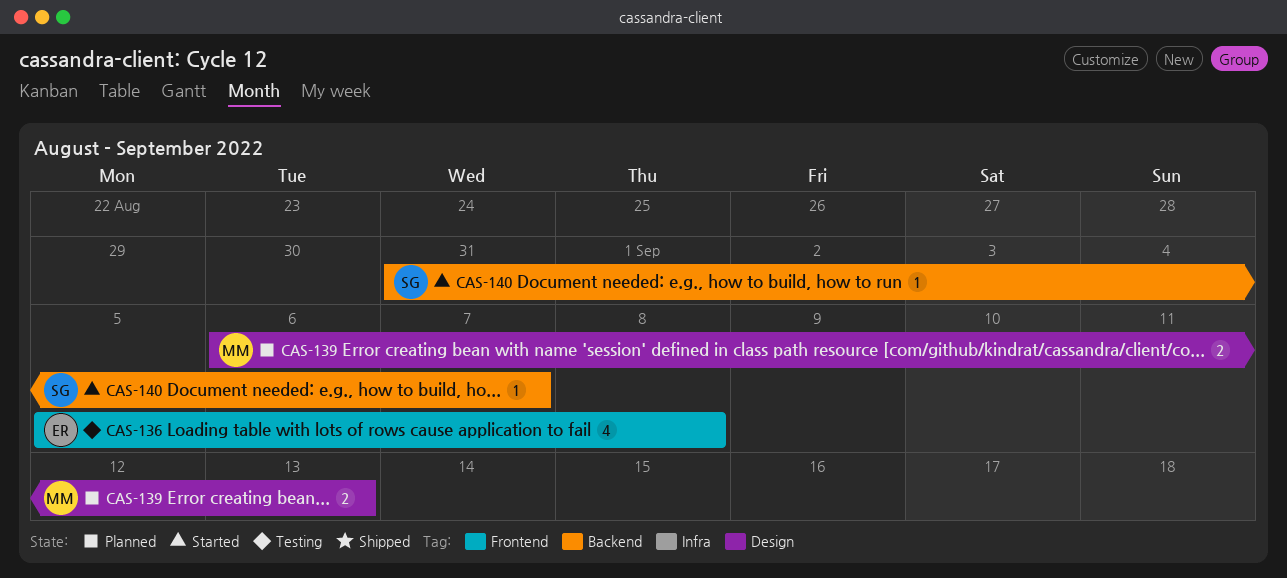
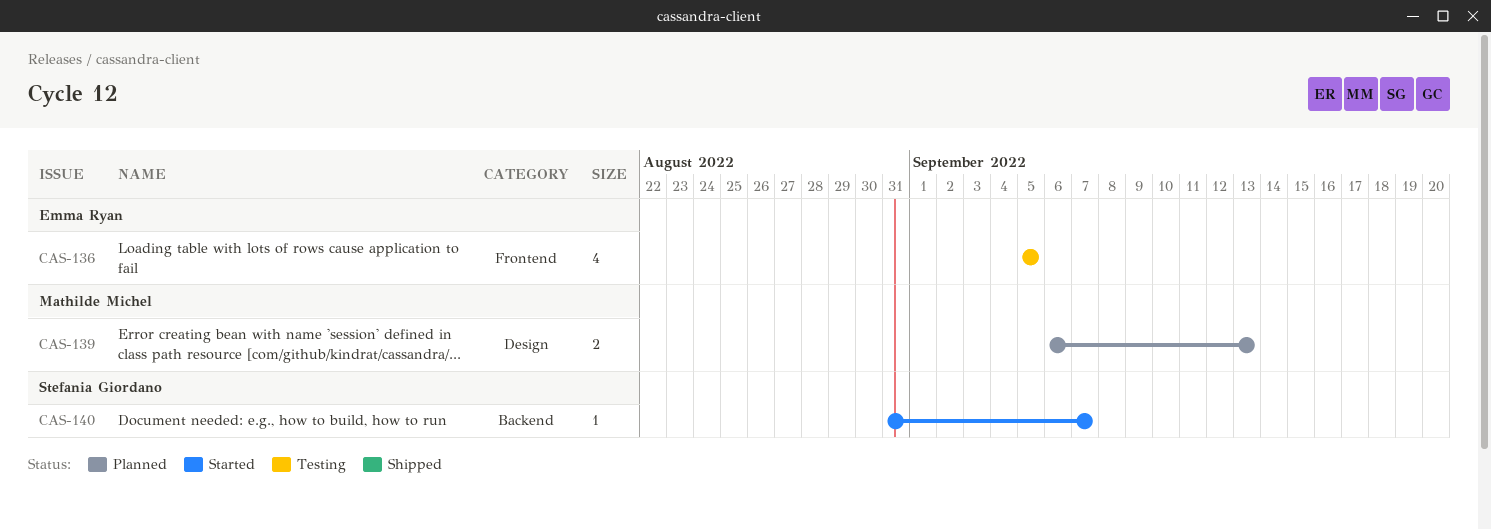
CAS-136, due: Sep 8 -> Sep 5

